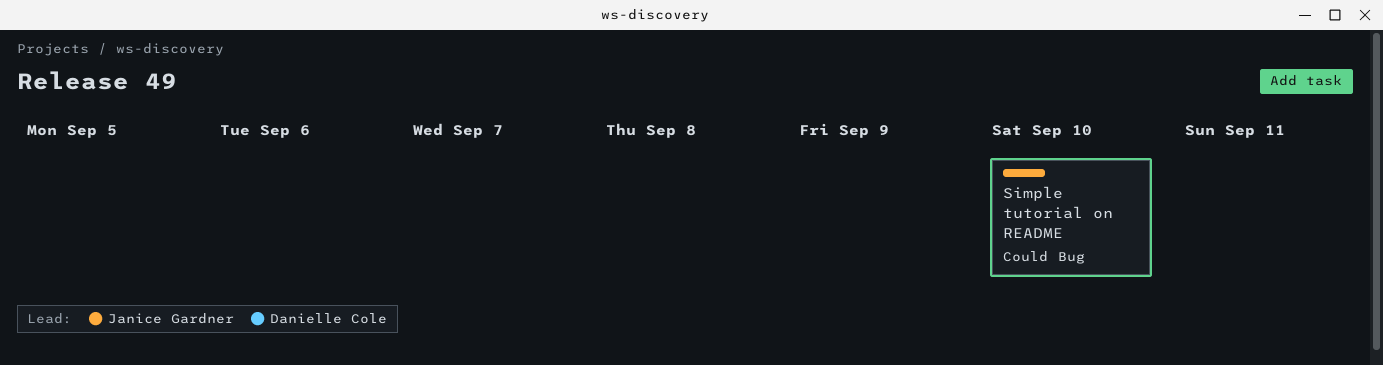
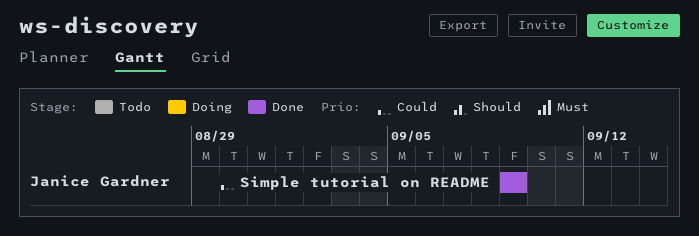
Simple tutorial on README, due: Sep 10 -> Sep 9

